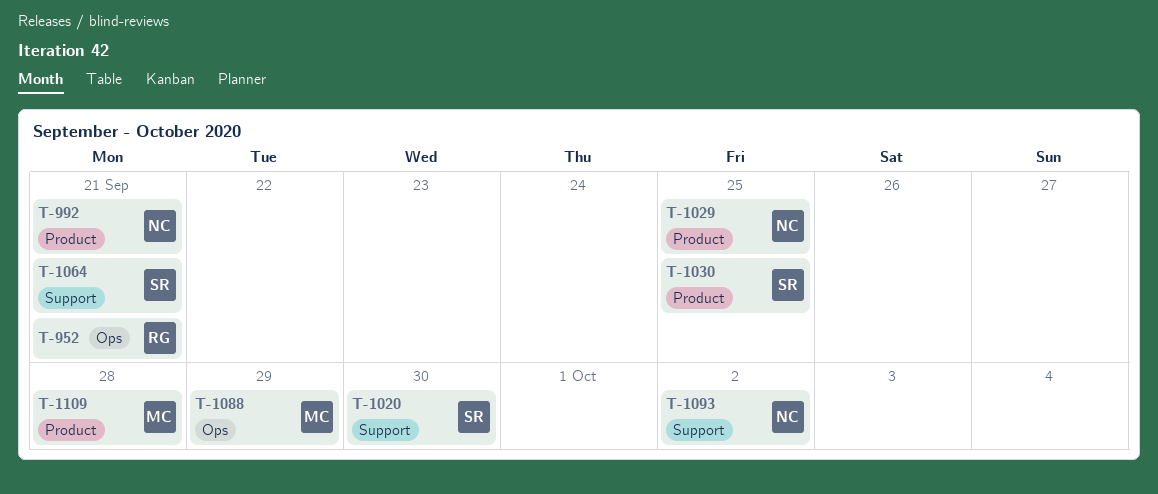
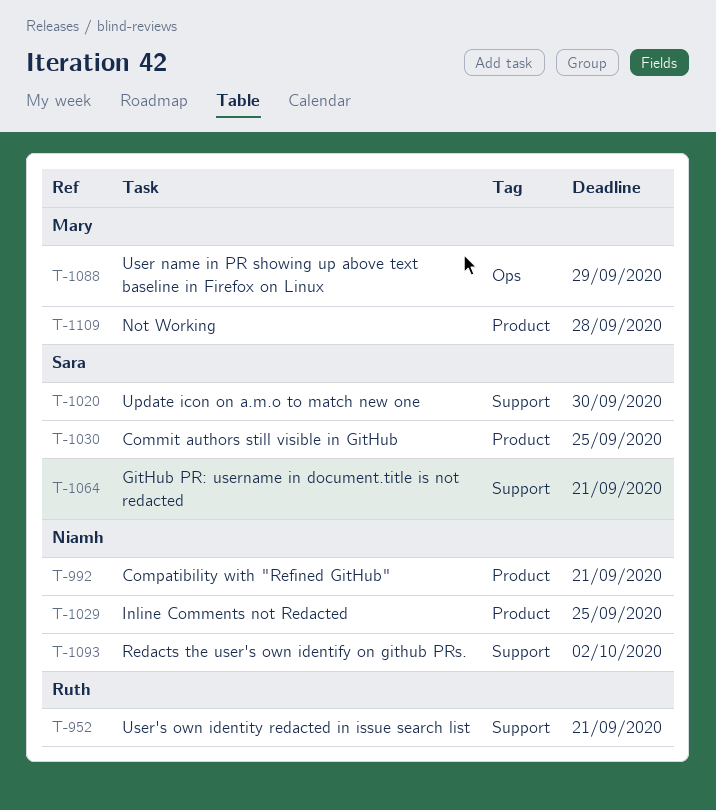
T-952, label: Ops -> Support

